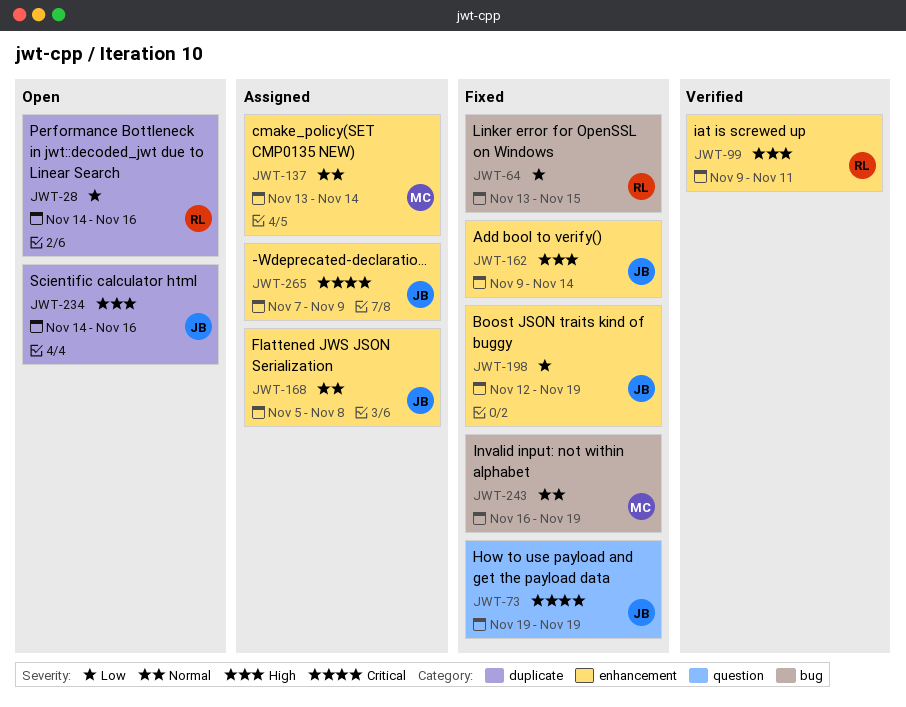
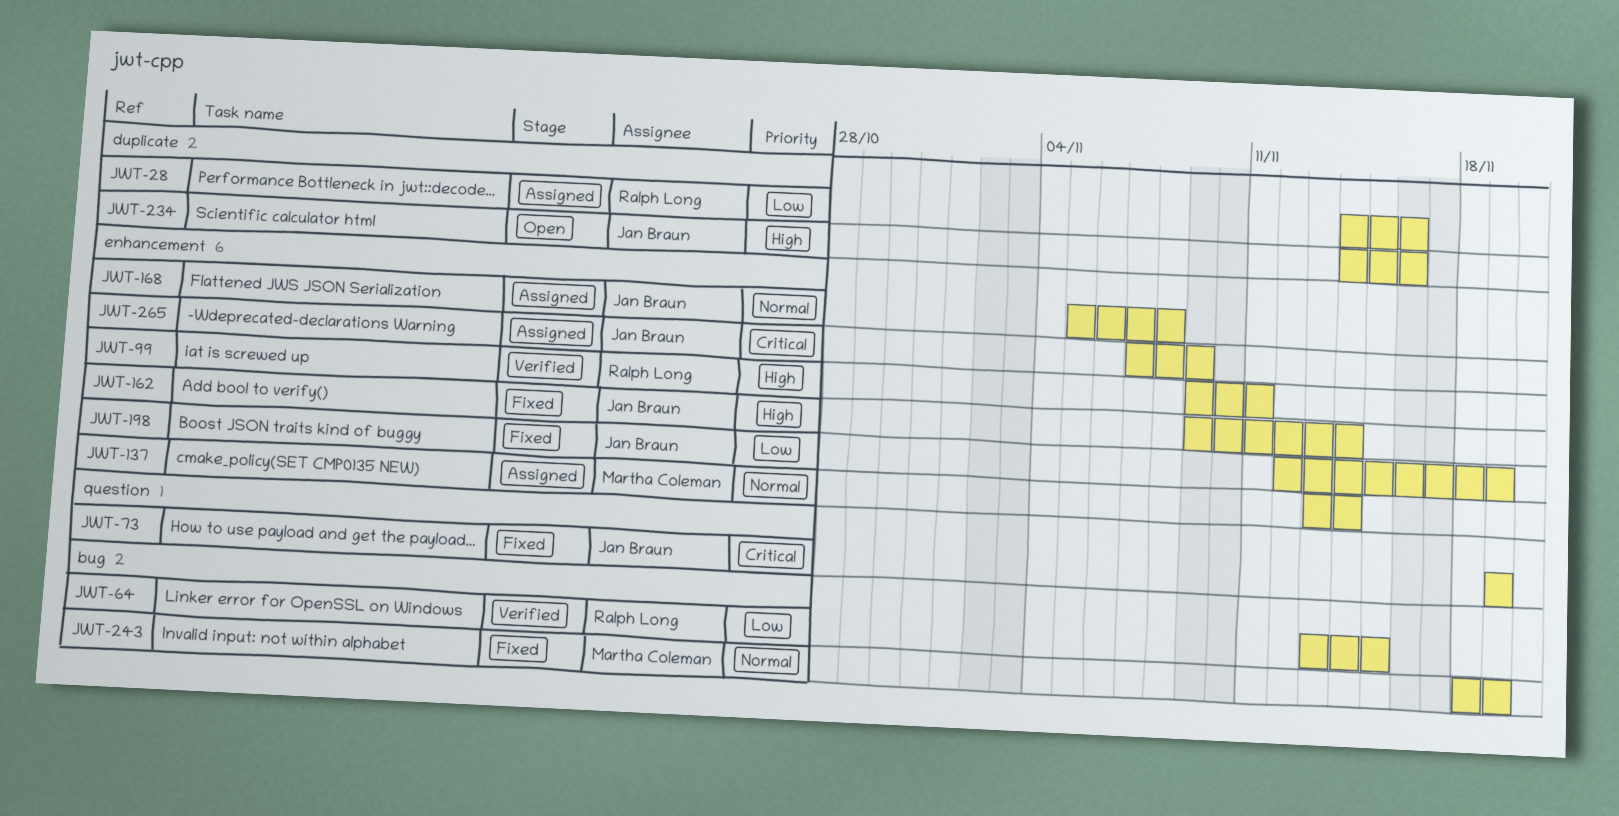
JWT-28, status: Open -> Assigned
JWT-64, status: Fixed -> Verified
JWT-243, start: Nov 16 -> Nov 18

